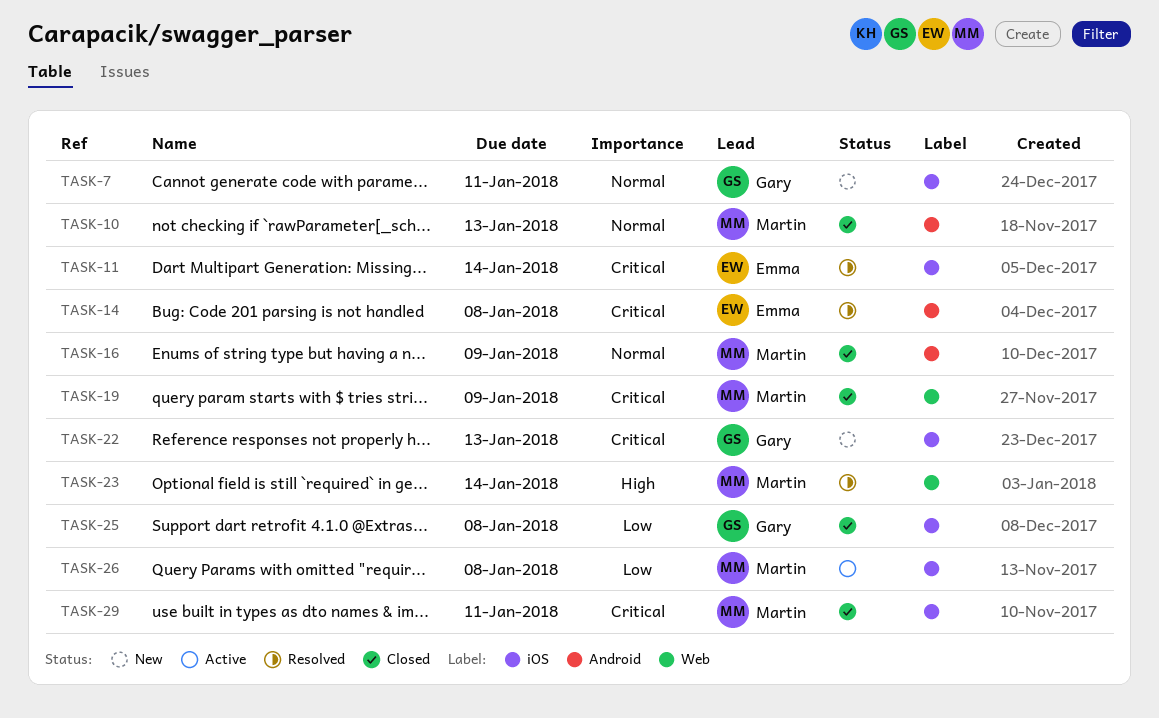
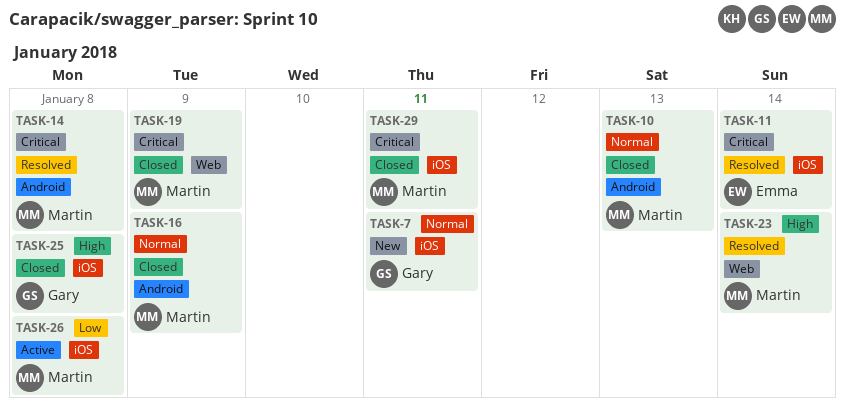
TASK-14, owner: Emma -> Martin
TASK-22: present -> none
TASK-25, priority: Low -> High

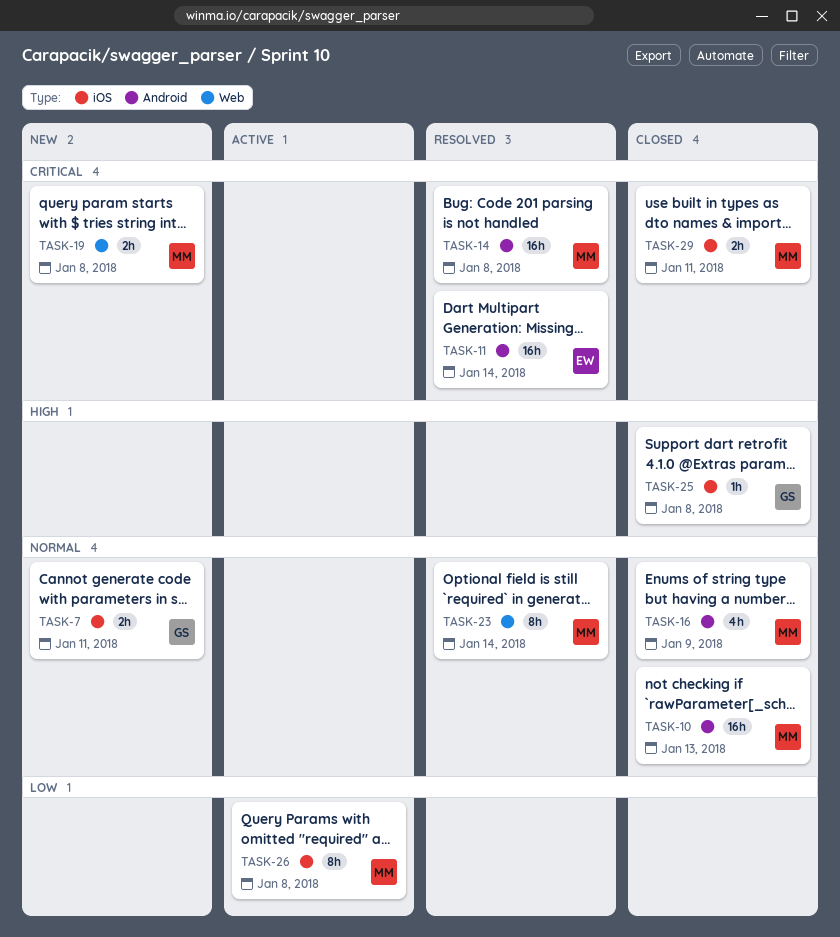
TASK-11, label: iOS -> Android
TASK-19, status: Closed -> New
TASK-19, due: Jan 9 -> Jan 8
TASK-23, priority: High -> Normal

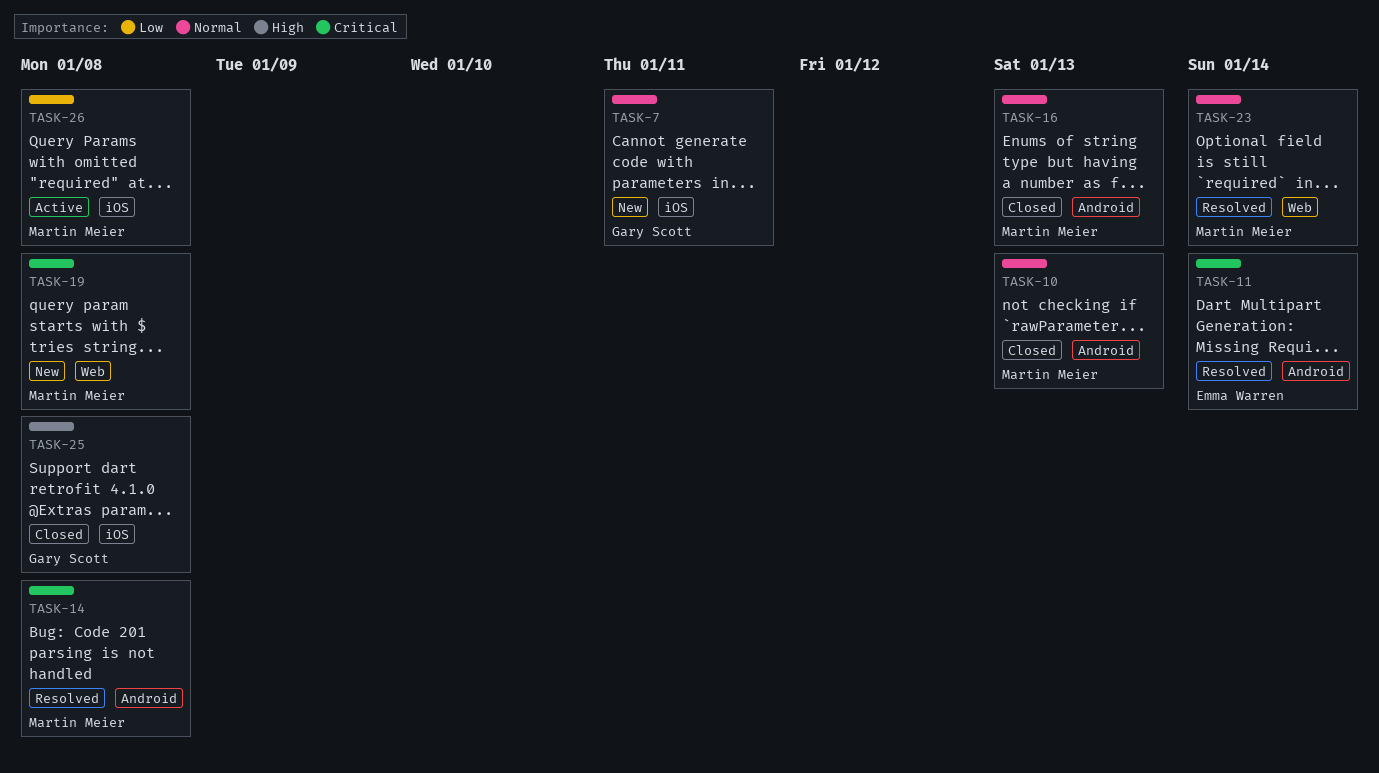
TASK-16, due: Jan 9 -> Jan 13
TASK-29: present -> none

